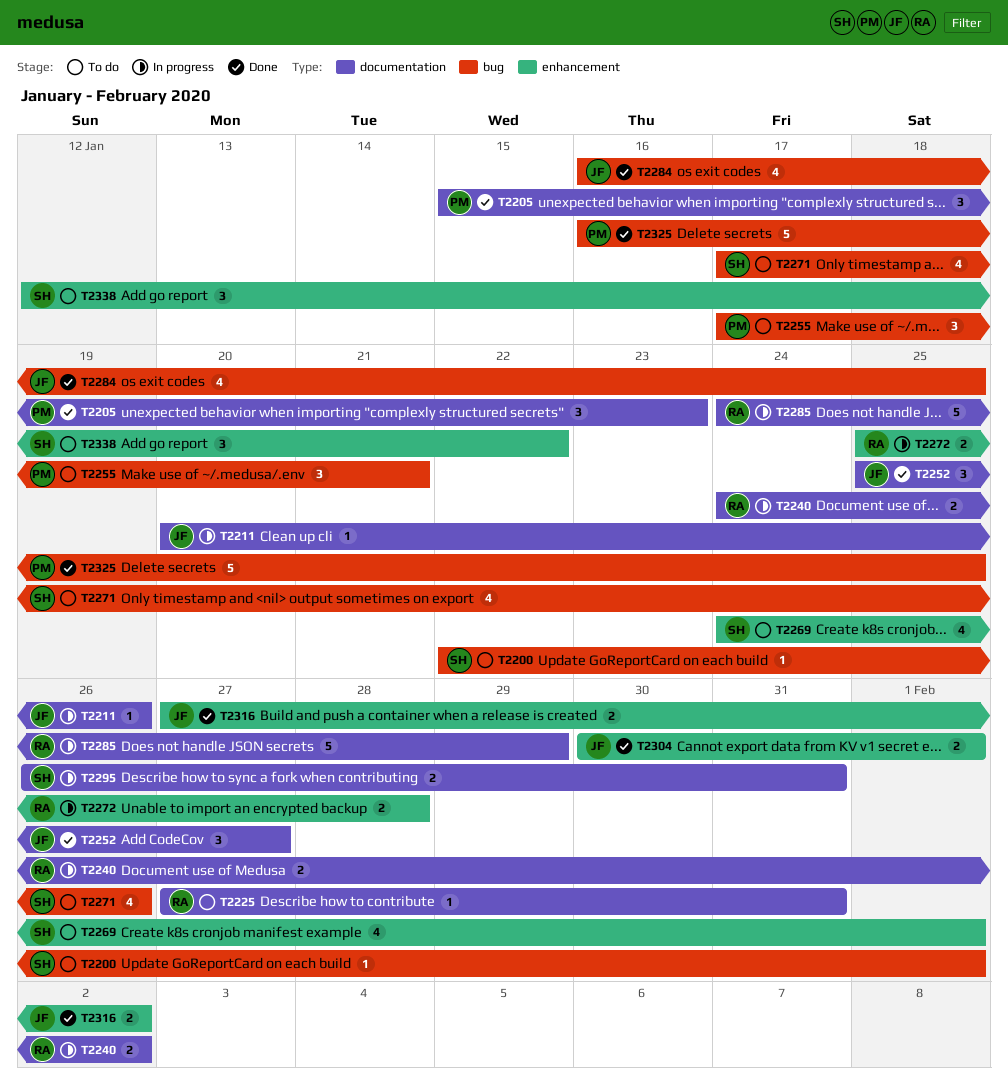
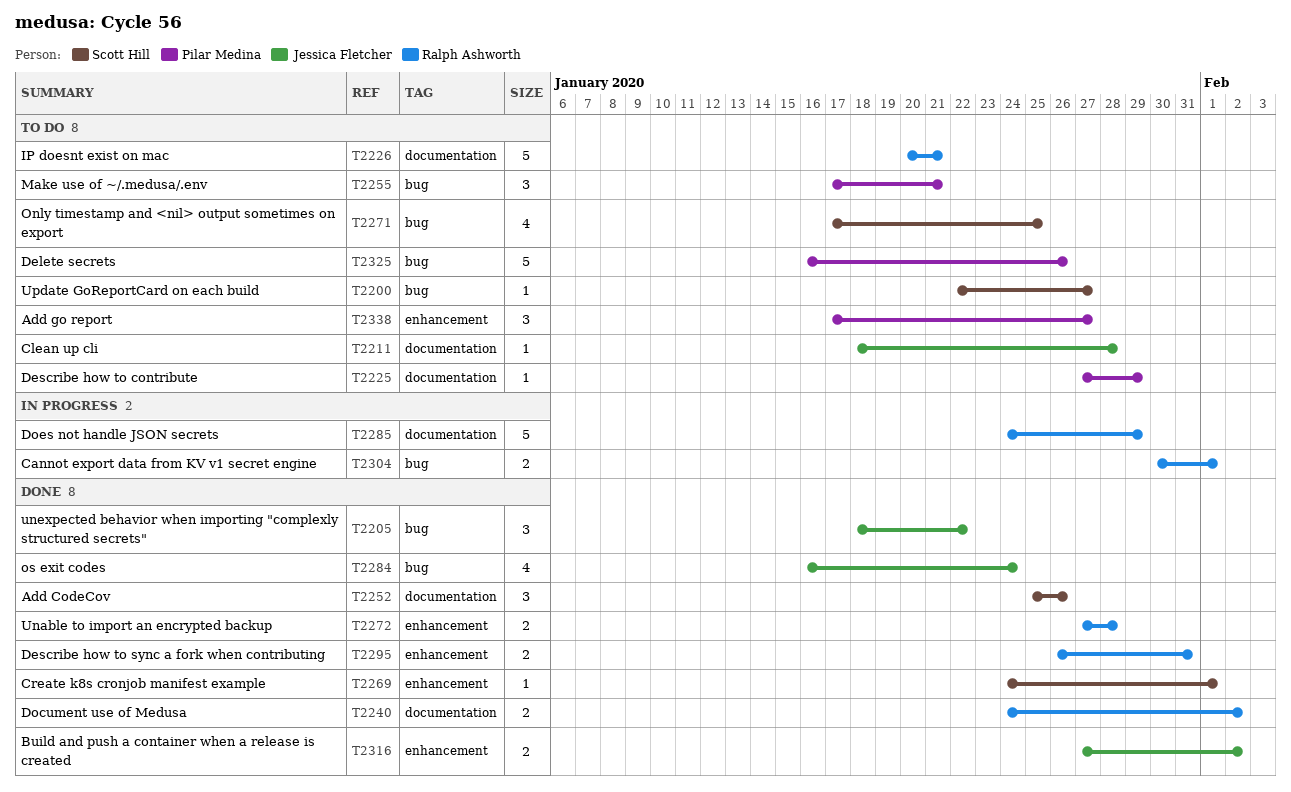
T2200, due: Feb 1 -> Jan 27
T2205, owner: Pilar Medina -> Jessica Fletcher
T2205, label: documentation -> bug
T2205, start: Jan 15 -> Jan 18
T2205, due: Jan 23 -> Jan 22
T2211, status: In progress -> To do
T2211, start: Jan 20 -> Jan 18
T2211, due: Jan 26 -> Jan 28
T2225, owner: Ralph Ashworth -> Pilar Medina
T2225, due: Jan 31 -> Jan 29
T2226: none -> present
T2240, status: In progress -> Done
T2252, owner: Jessica Fletcher -> Scott Hill
T2252, due: Jan 27 -> Jan 26
T2269, status: To do -> Done
T2269, estimate: 4 -> 1
T2271, due: Jan 26 -> Jan 25
T2272, status: In progress -> Done
T2272, start: Jan 25 -> Jan 27
T2284, due: Jan 25 -> Jan 24
T2295, status: In progress -> Done
T2295, owner: Scott Hill -> Ralph Ashworth
T2295, label: documentation -> enhancement
T2304, status: Done -> In progress
T2304, owner: Jessica Fletcher -> Ralph Ashworth
T2304, label: enhancement -> bug
T2325, status: Done -> To do
T2325, due: Jan 25 -> Jan 26
T2338, owner: Scott Hill -> Pilar Medina
T2338, start: Jan 12 -> Jan 17
T2338, due: Jan 22 -> Jan 27

